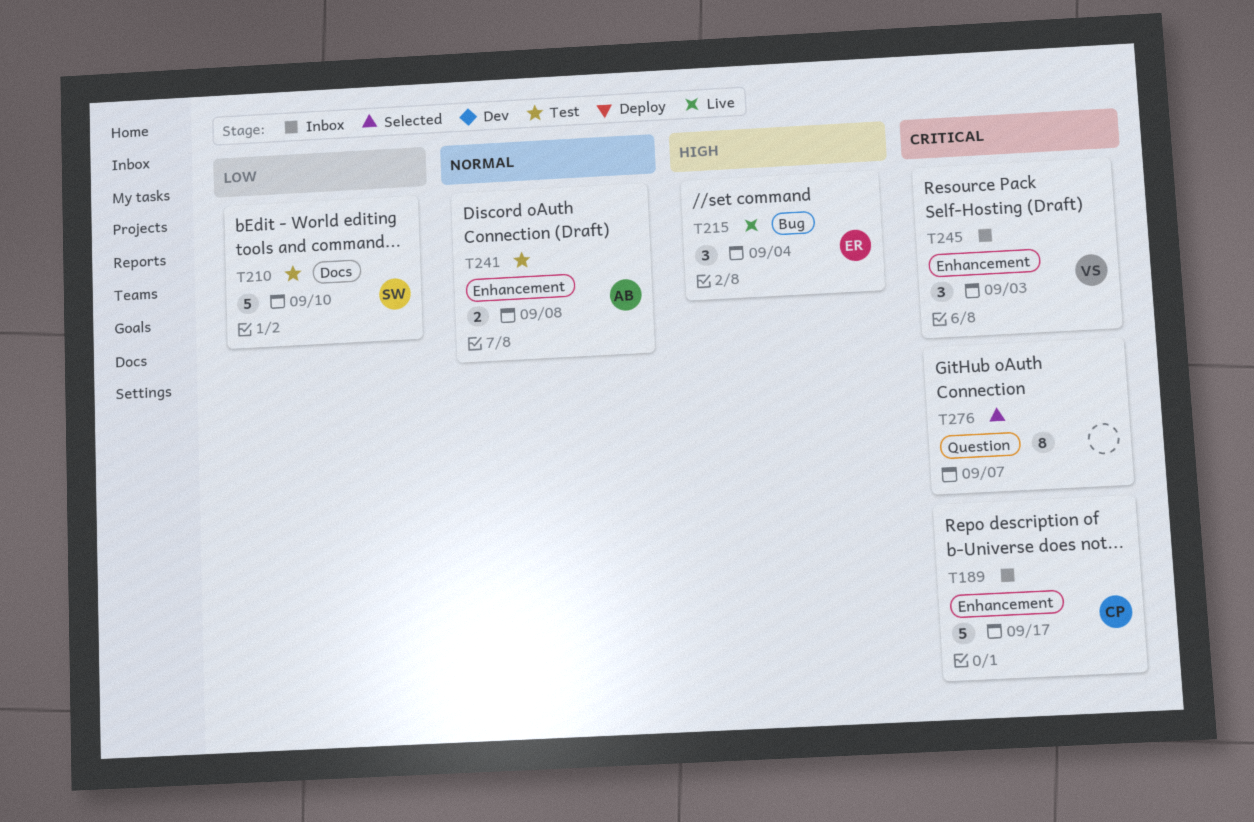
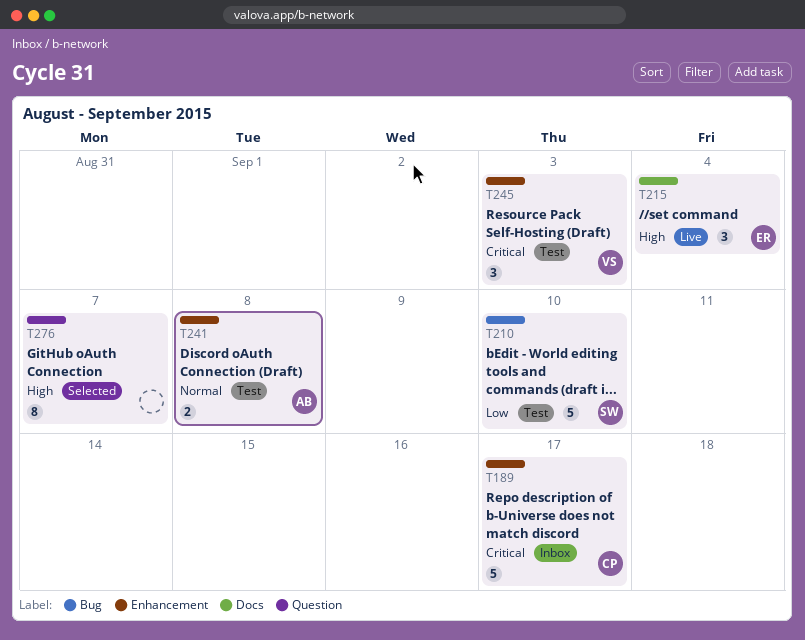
T210, label: Docs -> Bug
T215, label: Bug -> Docs
T245, status: Inbox -> Test
T276, priority: Critical -> High

